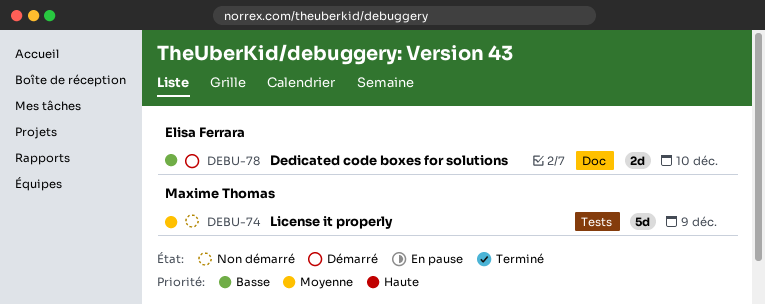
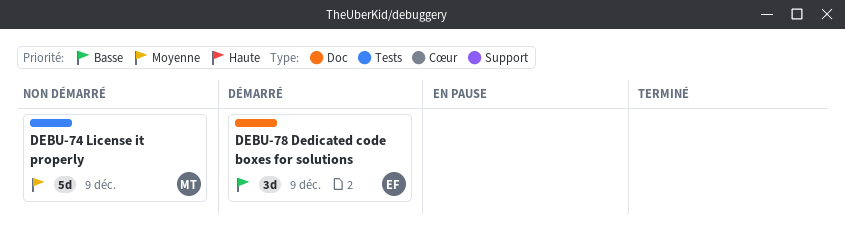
DEBU-78, estimate: 2d -> 3d
DEBU-78, due: Dec 10 -> Dec 9

